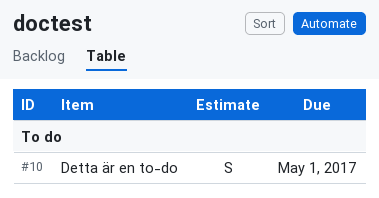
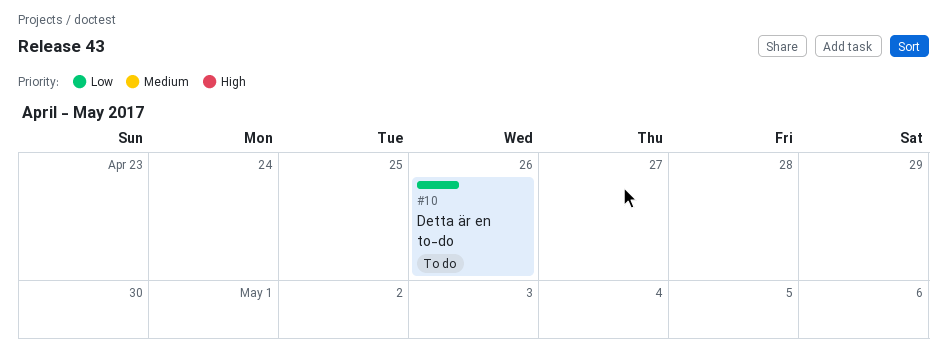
#10, due: May 1 -> Apr 26

